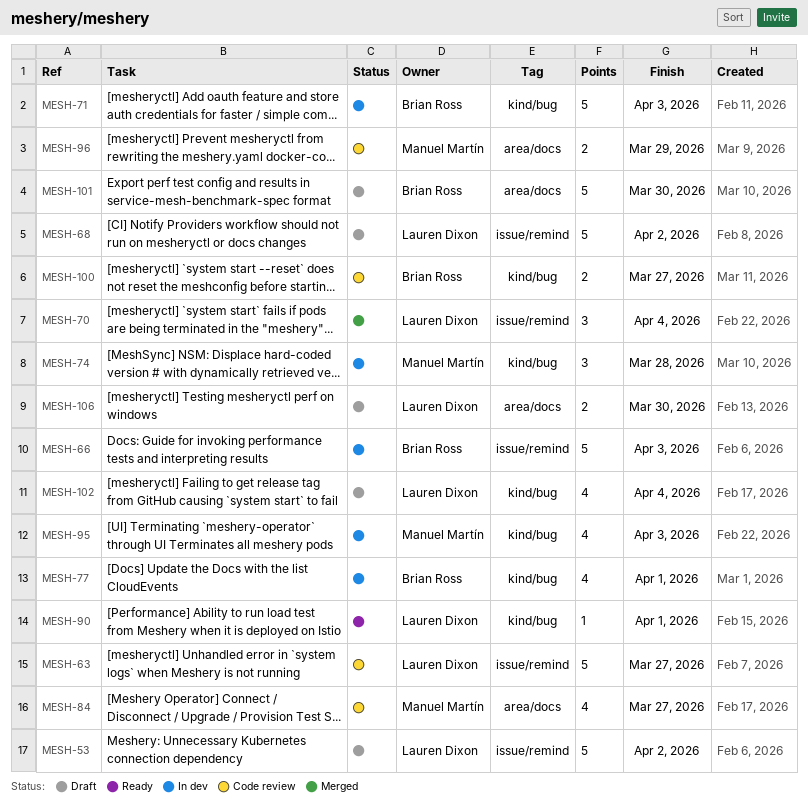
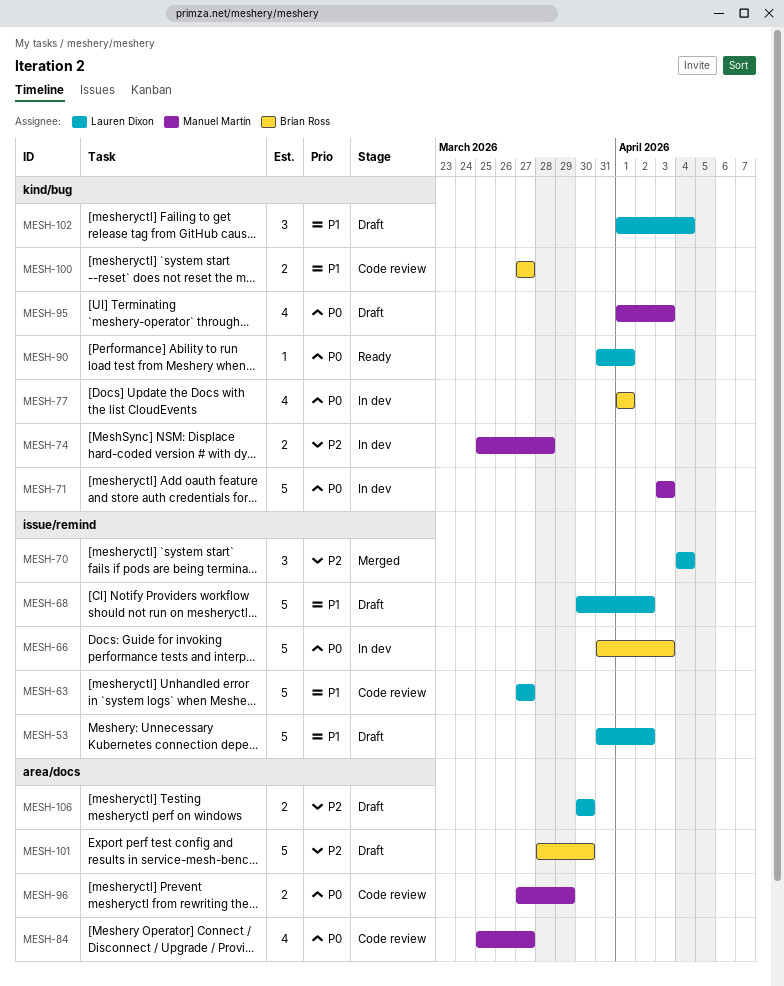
MESH-71, owner: Brian Ross -> Manuel Martín
MESH-74, estimate: 3 -> 2
MESH-95, status: In dev -> Draft
MESH-102, estimate: 4 -> 3

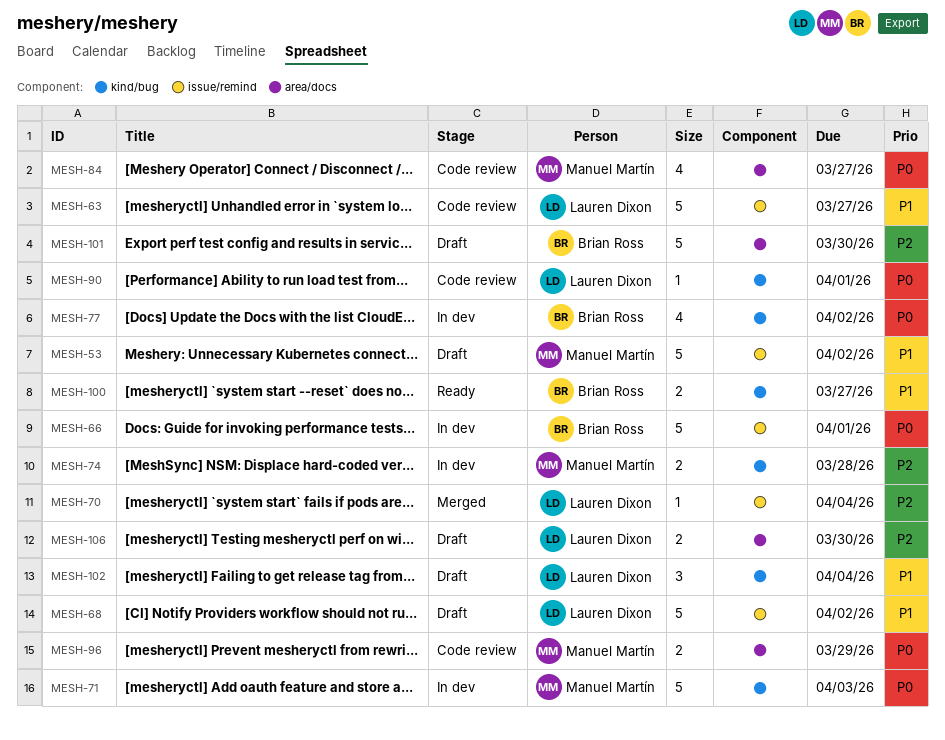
MESH-53, owner: Lauren Dixon -> Manuel Martín
MESH-66, due: Apr 3 -> Apr 1
MESH-70, estimate: 3 -> 1
MESH-77, due: Apr 1 -> Apr 2
MESH-90, status: Ready -> Code review
MESH-95: present -> none
MESH-100, status: Code review -> Ready

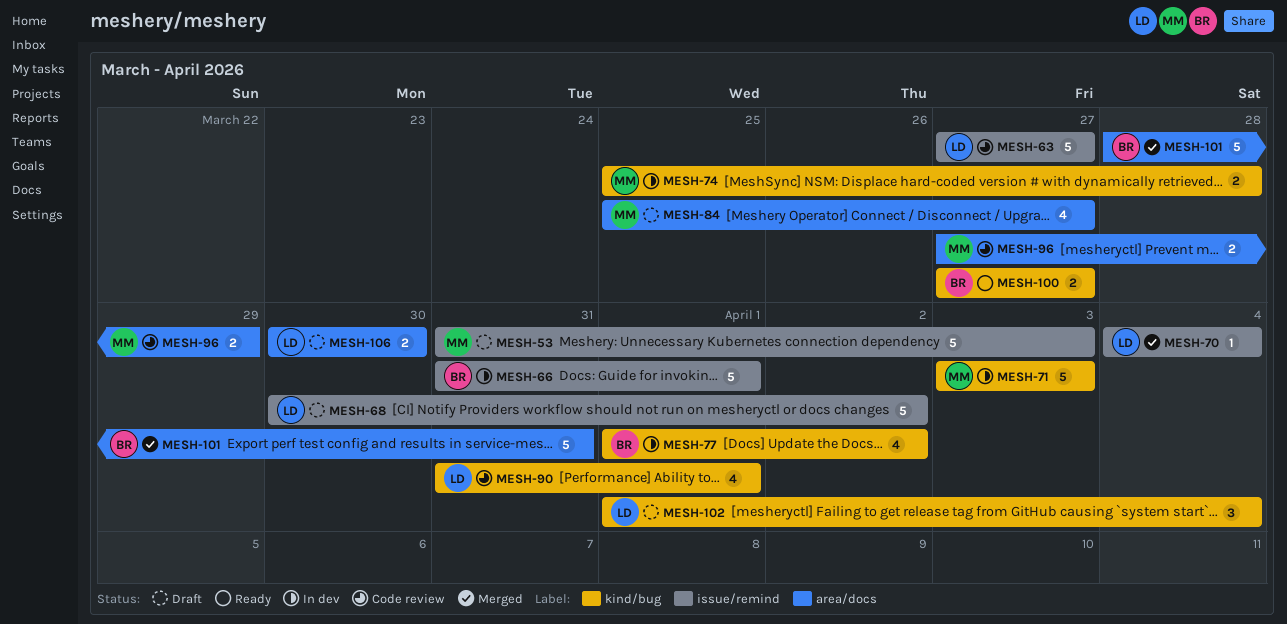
MESH-53, due: Apr 2 -> Apr 3
MESH-84, status: Code review -> Draft
MESH-90, estimate: 1 -> 4
MESH-101, status: Draft -> Merged
MESH-101, due: Mar 30 -> Mar 31

